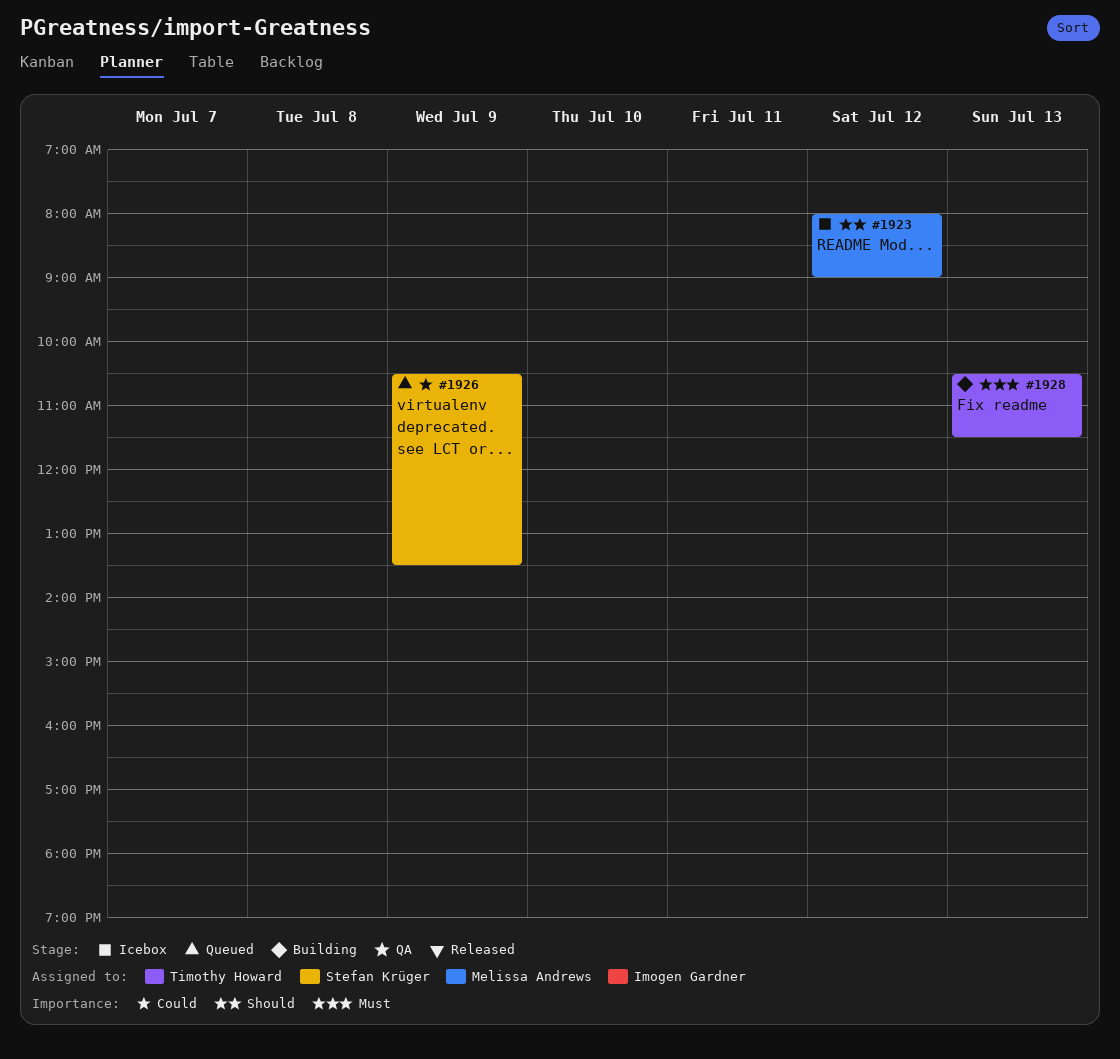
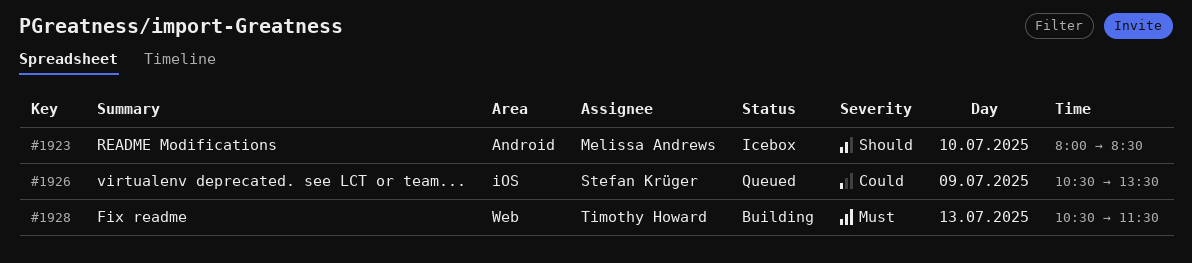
#1923, day: Jul 12 -> Jul 10
#1923, ends: 09:00 -> 08:30

